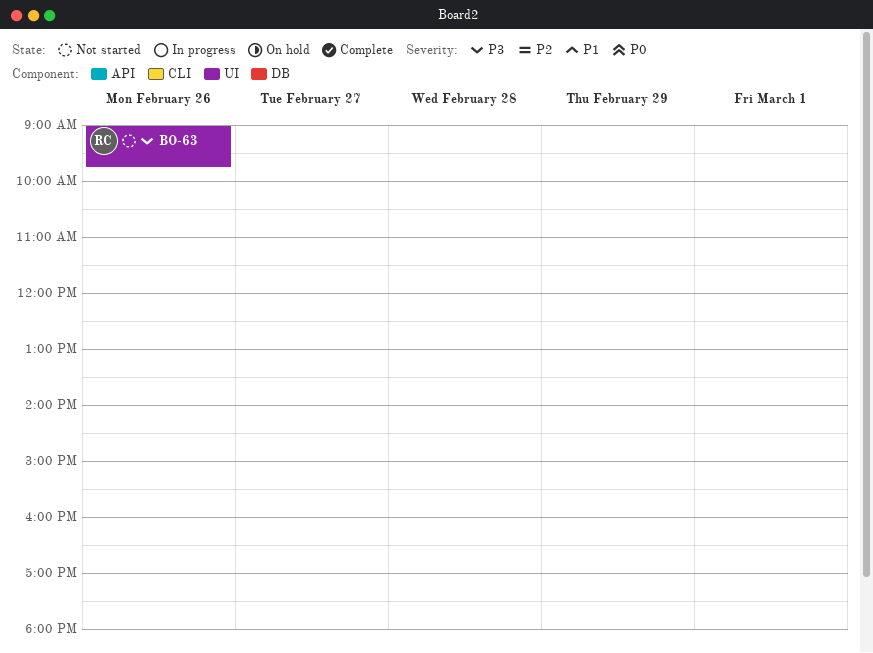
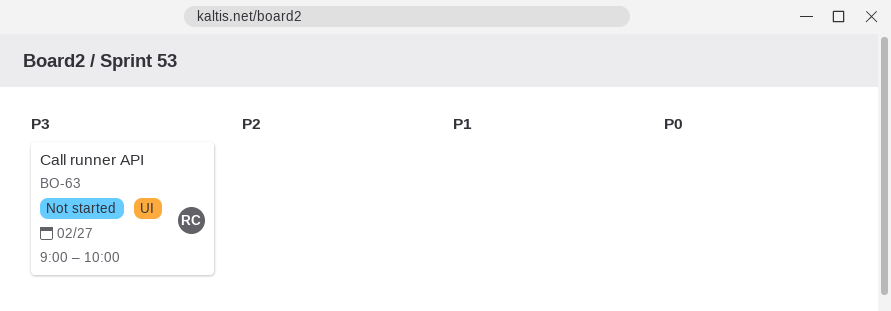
BO-63, day: Feb 26 -> Feb 27
BO-63, ends: 09:45 -> 10:00

